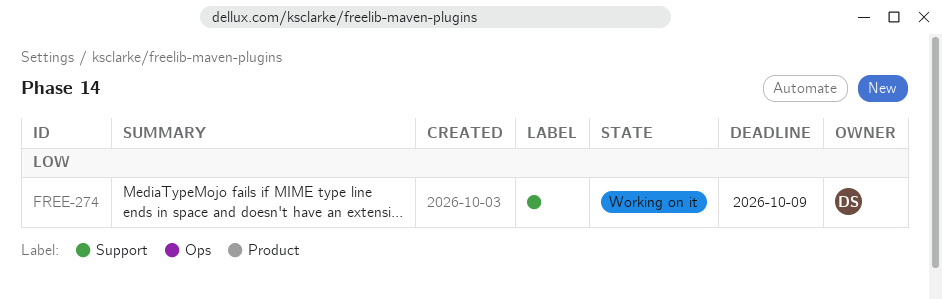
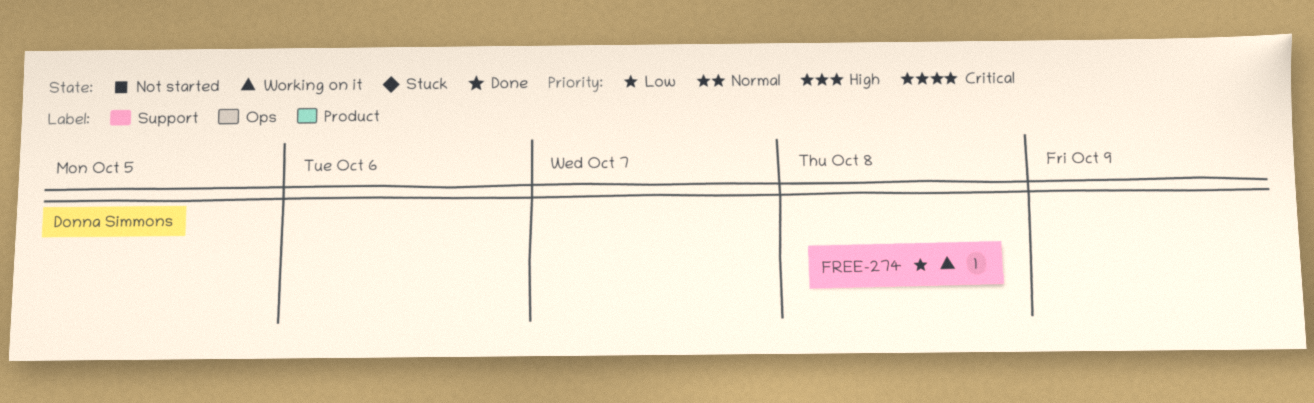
FREE-274, due: Oct 9 -> Oct 8

